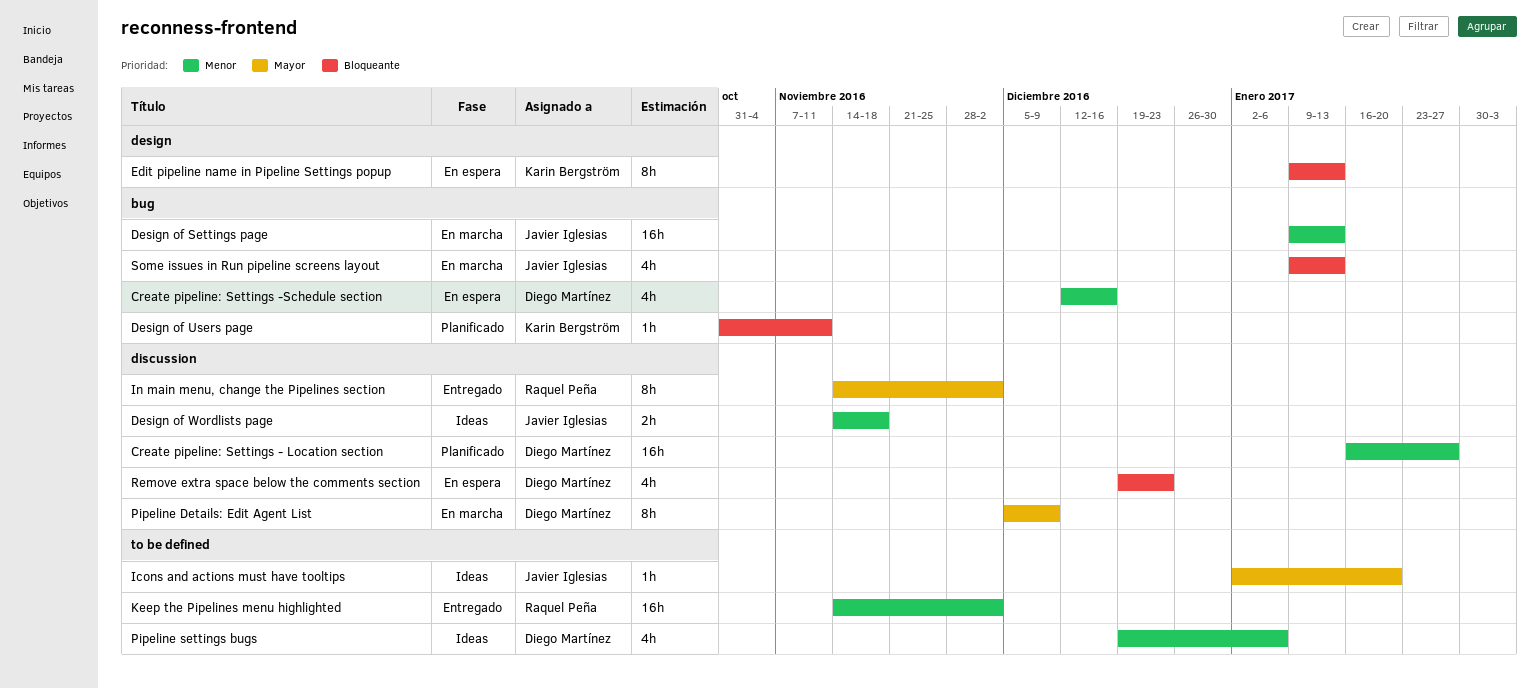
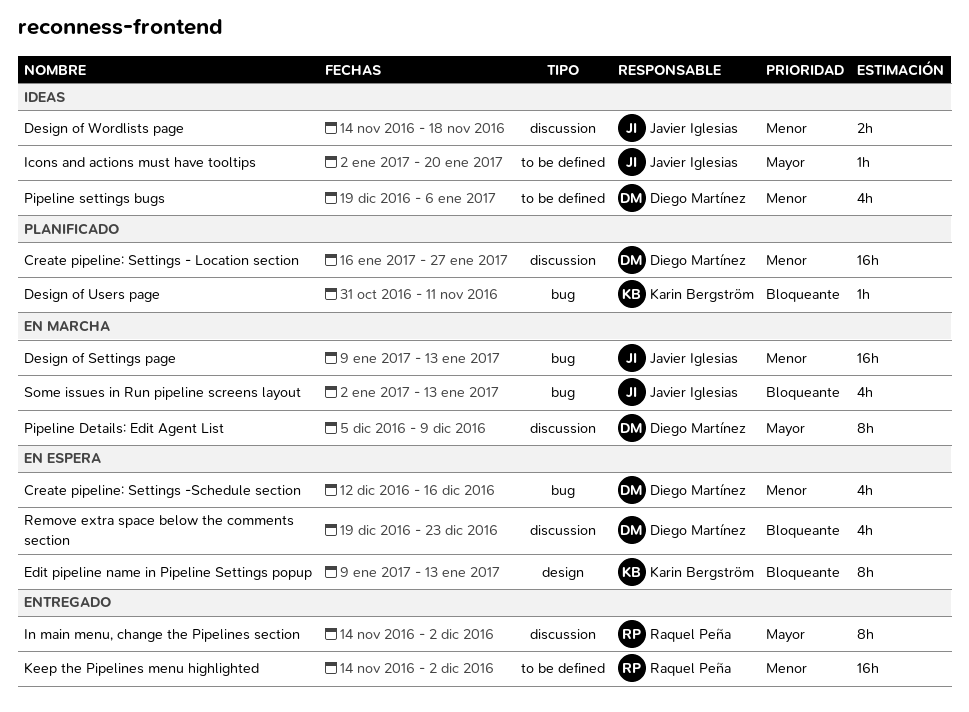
Some issues in Run pipeline screens layout, start: Jan 9 -> Jan 2

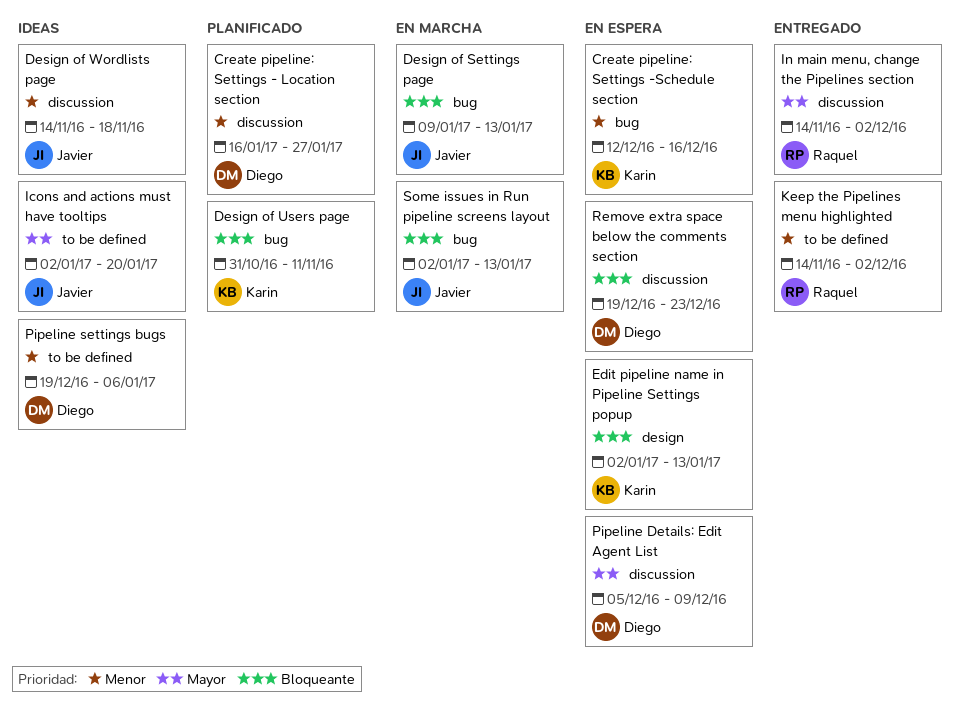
Create pipeline: Settings -Schedule section, owner: Diego Martínez -> Karin Bergström
Design of Settings page, priority: Menor -> Bloqueante
Edit pipeline name in Pipeline Settings popup, start: Jan 9 -> Jan 2
Pipeline Details: Edit Agent List, status: En marcha -> En espera

